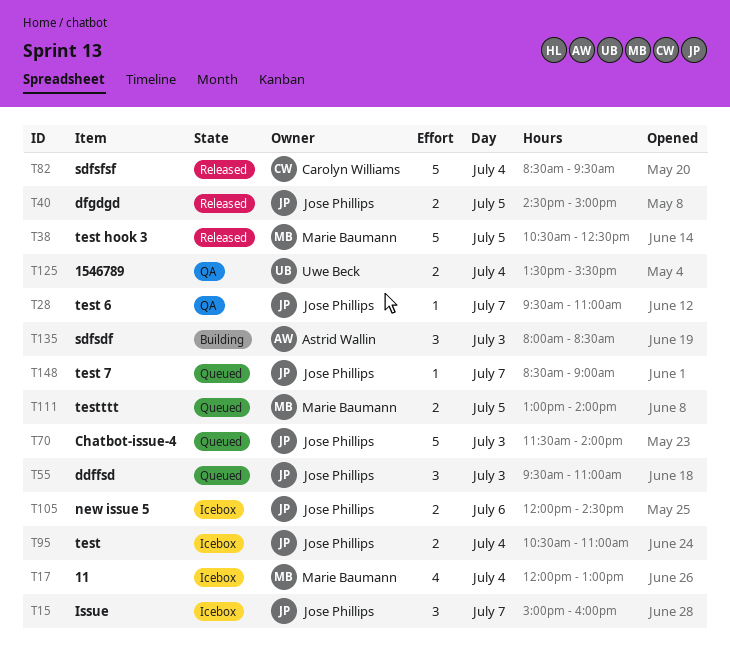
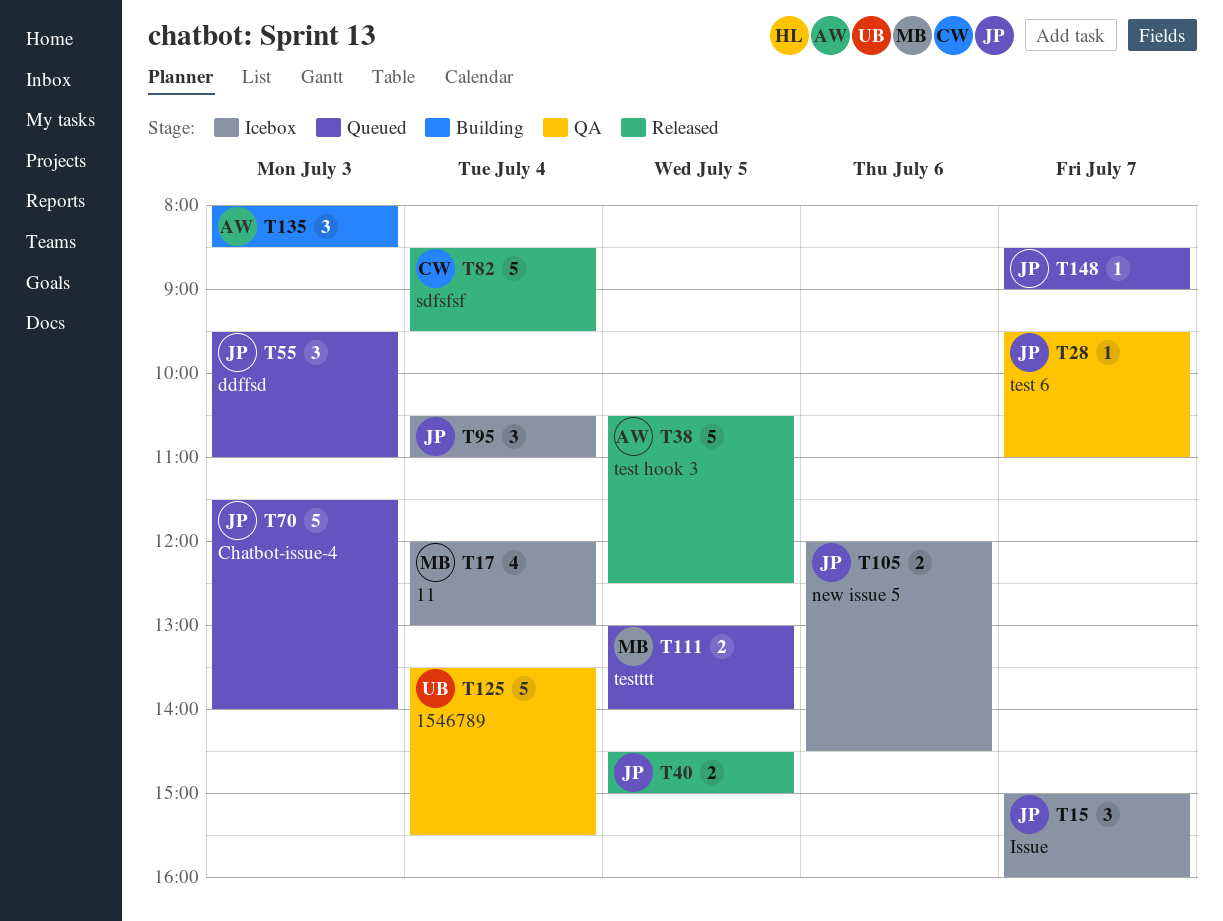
T38, owner: Marie Baumann -> Astrid Wallin
T95, estimate: 2 -> 3
T125, estimate: 2 -> 5

